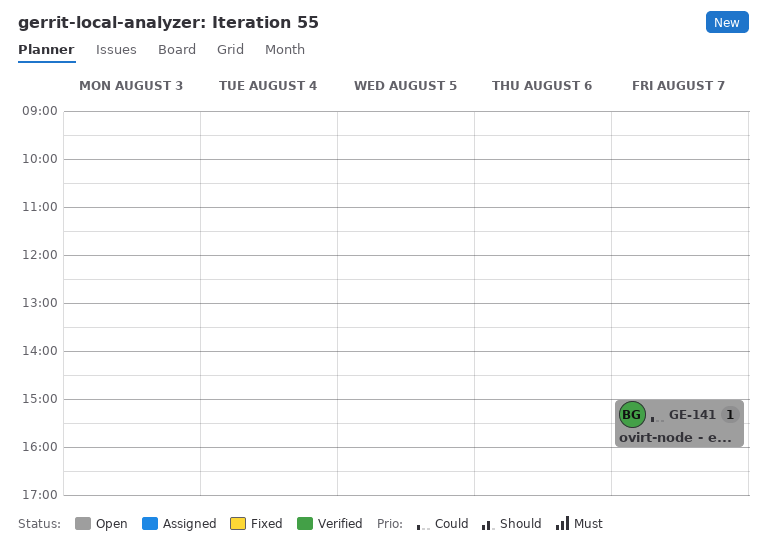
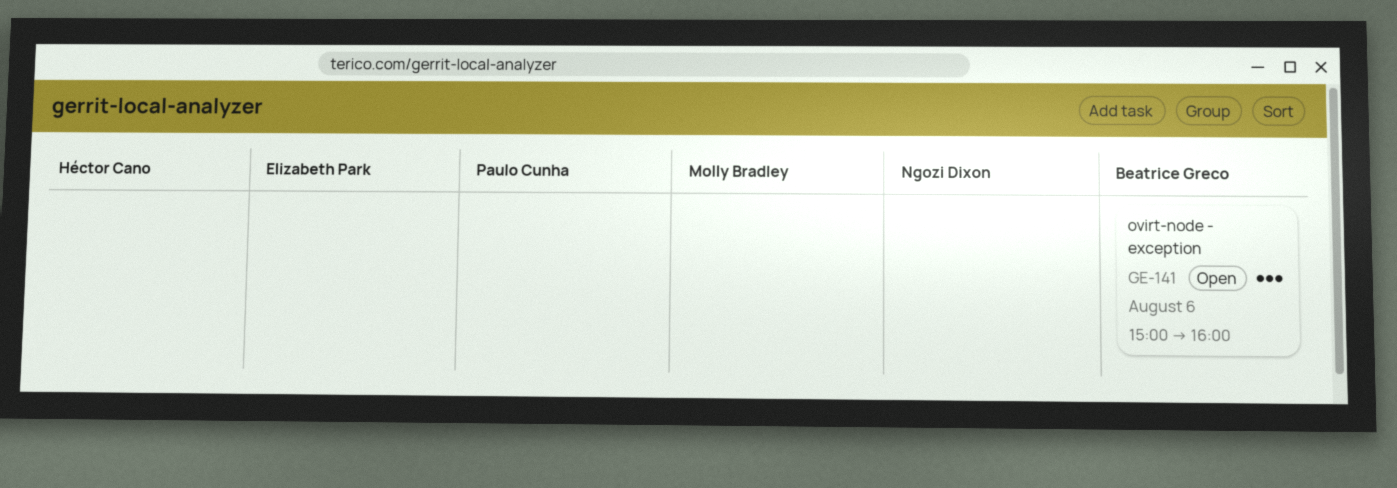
GE-141, estimate: 1 -> 3
GE-141, day: Aug 7 -> Aug 6

